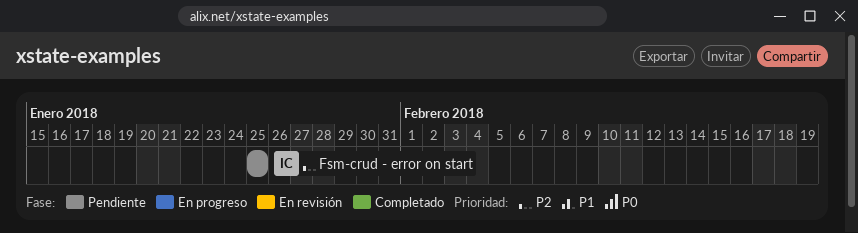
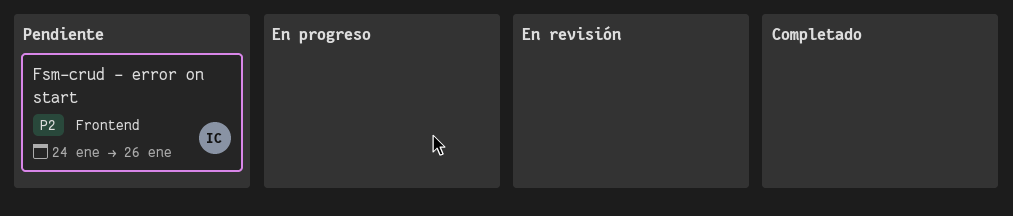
Fsm-crud - error on start, start: Jan 25 -> Jan 24
Fsm-crud - error on start, due: Jan 25 -> Jan 26

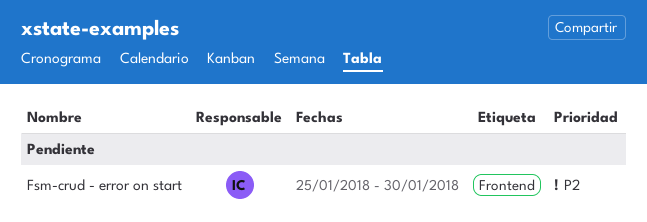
Fsm-crud - error on start, start: Jan 24 -> Jan 25
Fsm-crud - error on start, due: Jan 26 -> Jan 30

